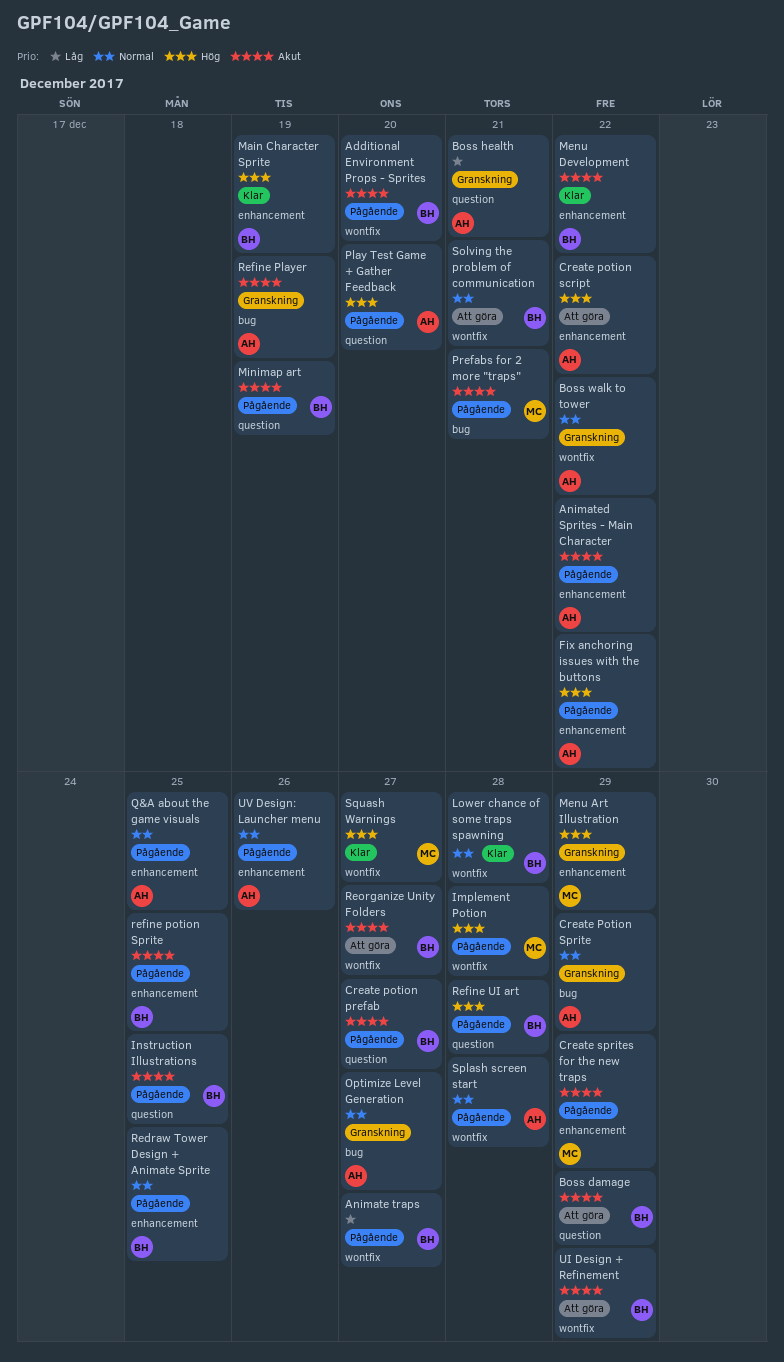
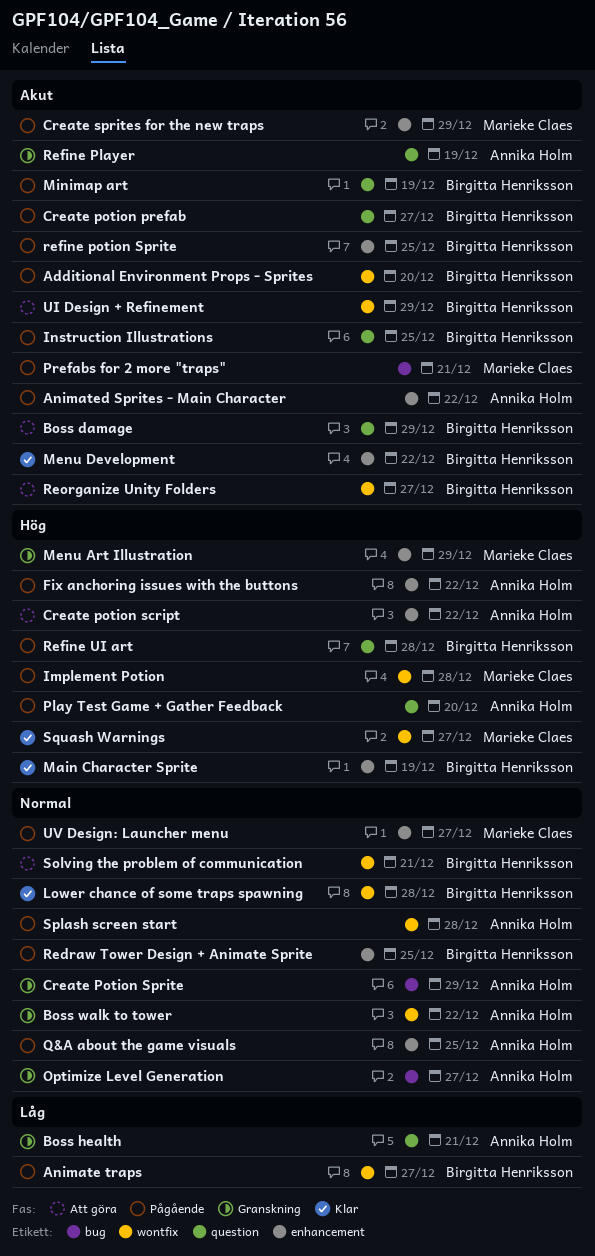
Refine Player, label: bug -> question
UV Design: Launcher menu, owner: Annika Holm -> Marieke Claes
UV Design: Launcher menu, due: Dec 26 -> Dec 27

